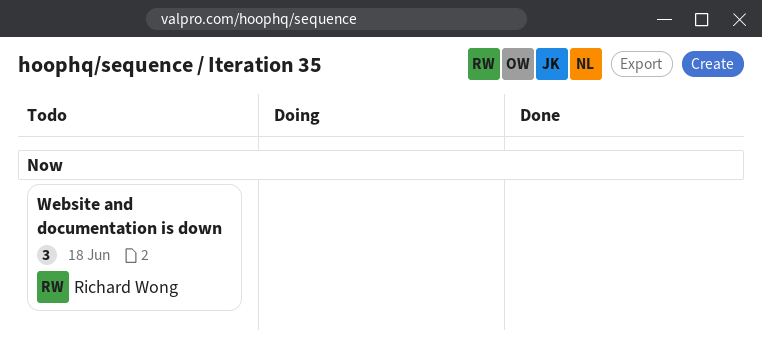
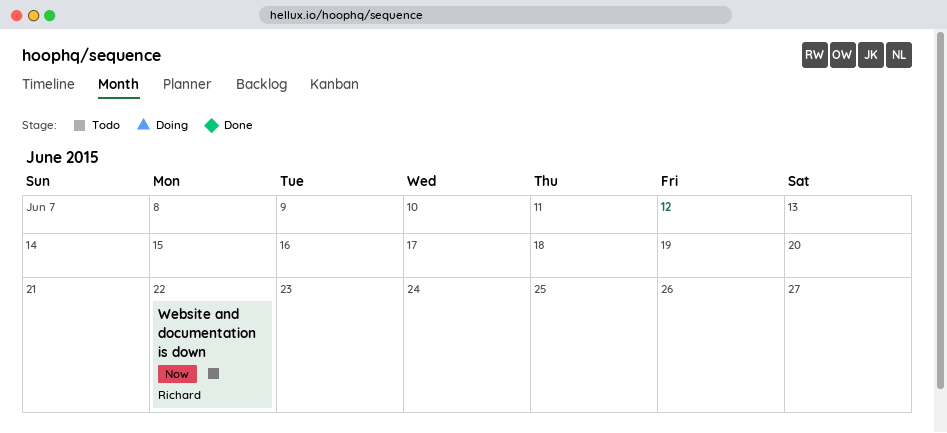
Website and documentation is down, due: Jun 18 -> Jun 22

